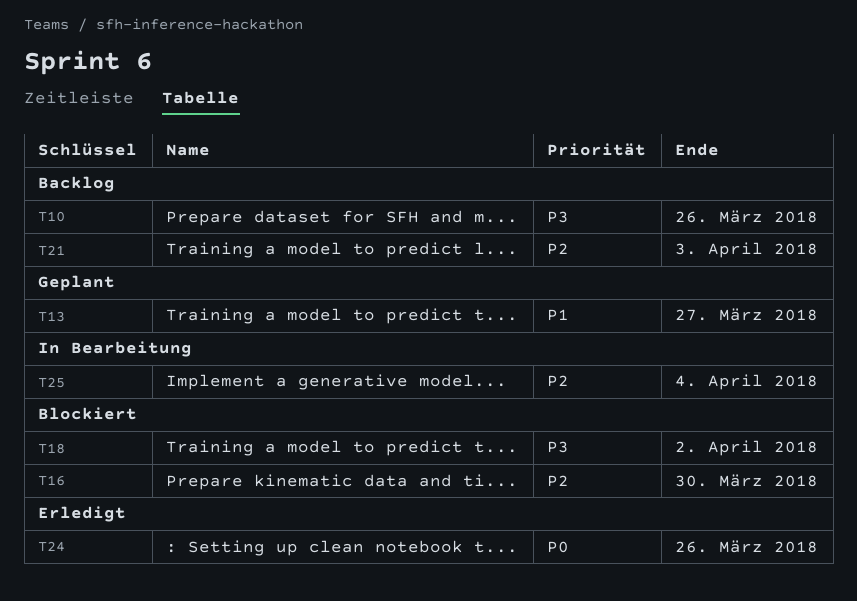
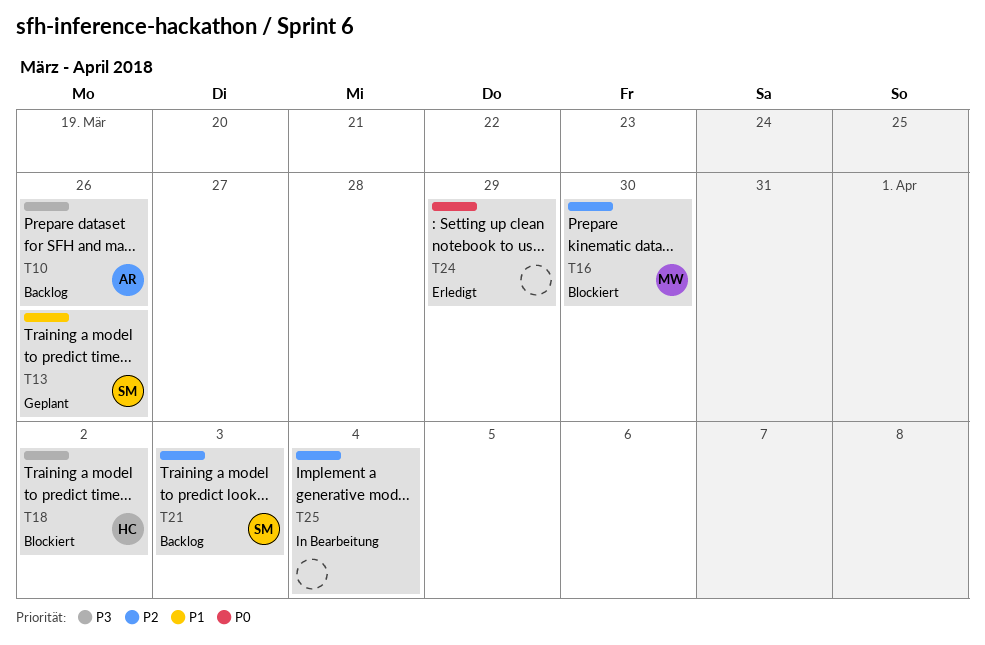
T13, due: Mar 27 -> Mar 26
T24, due: Mar 26 -> Mar 29

